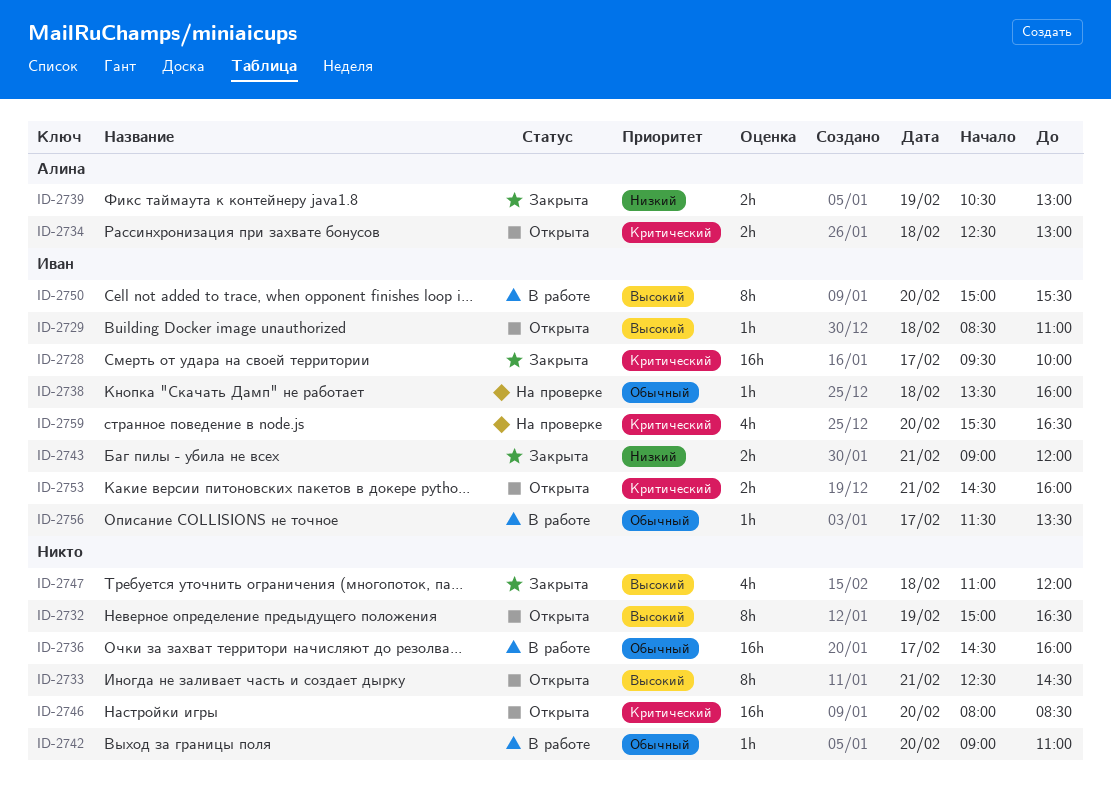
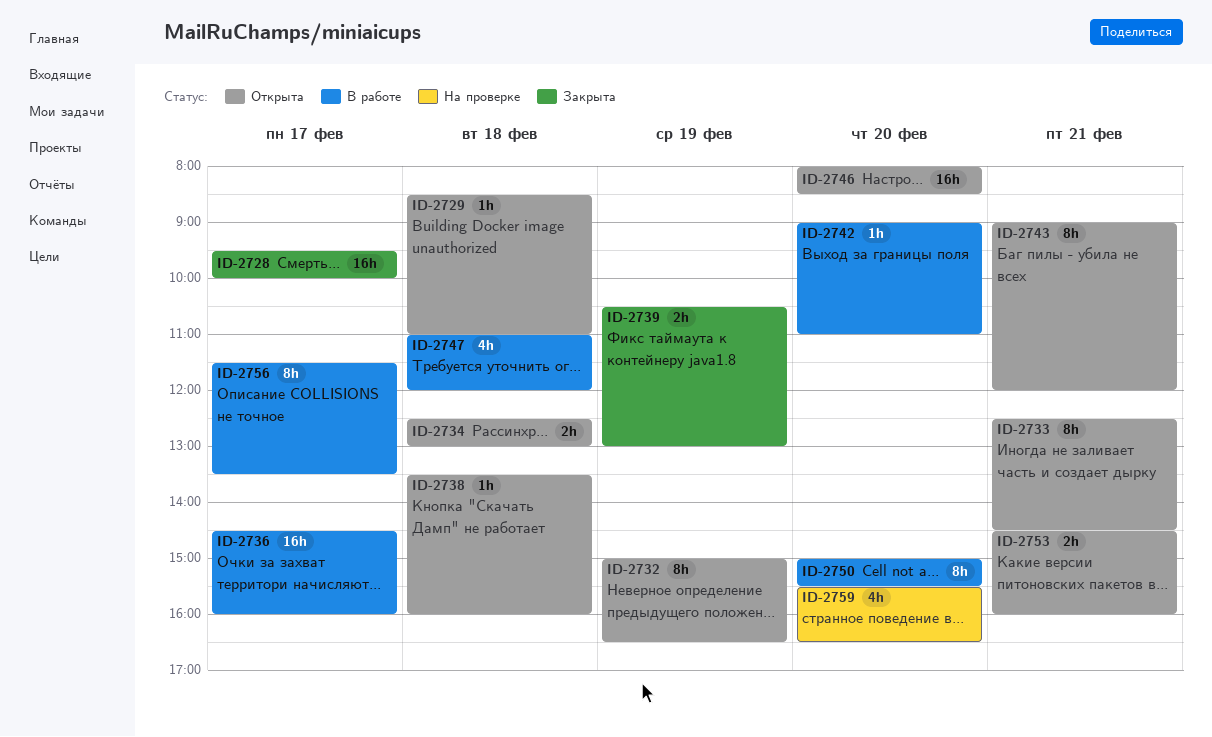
ID-2738, status: На проверке -> Открыта
ID-2743, status: Закрыта -> Открыта
ID-2743, estimate: 2h -> 8h
ID-2747, status: Закрыта -> В работе
ID-2756, estimate: 1h -> 8h

